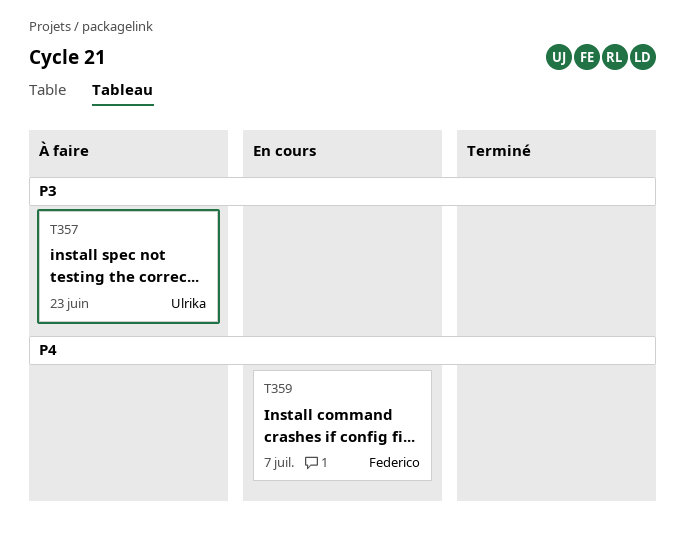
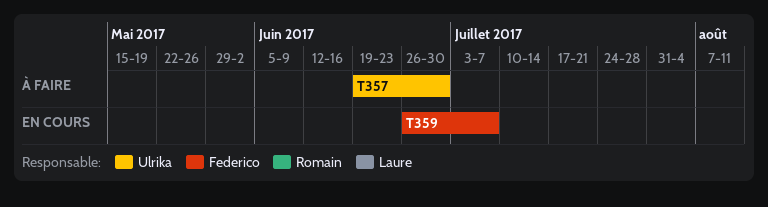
T357, due: Jun 23 -> Jun 30

